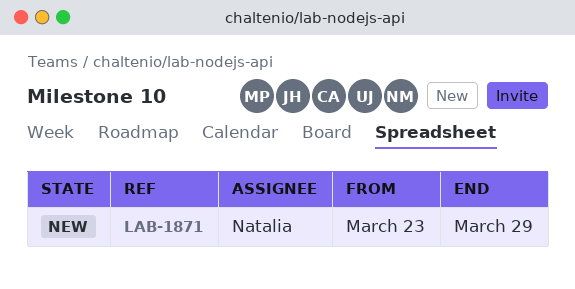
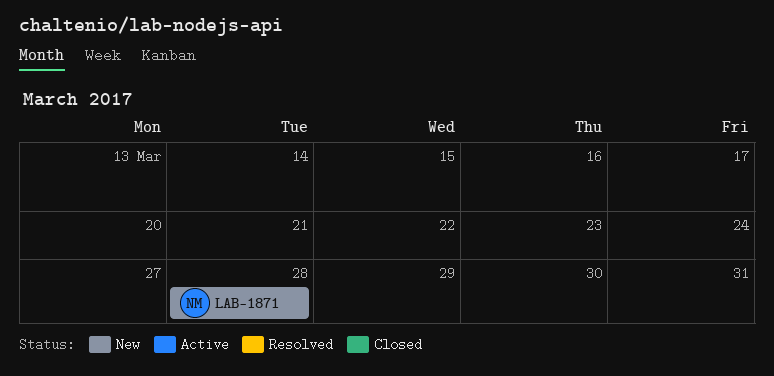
LAB-1871, start: Mar 23 -> Mar 28
LAB-1871, due: Mar 29 -> Mar 28

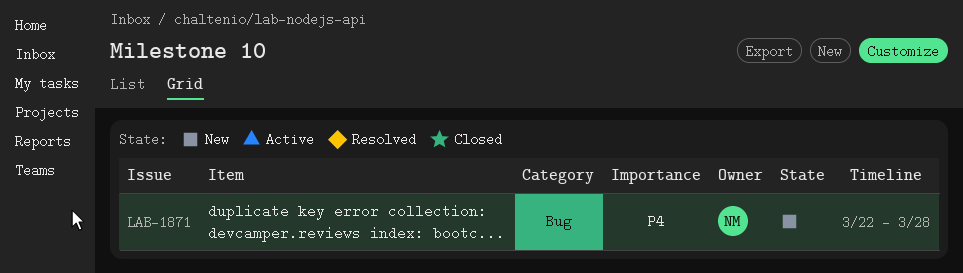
LAB-1871, start: Mar 28 -> Mar 22

